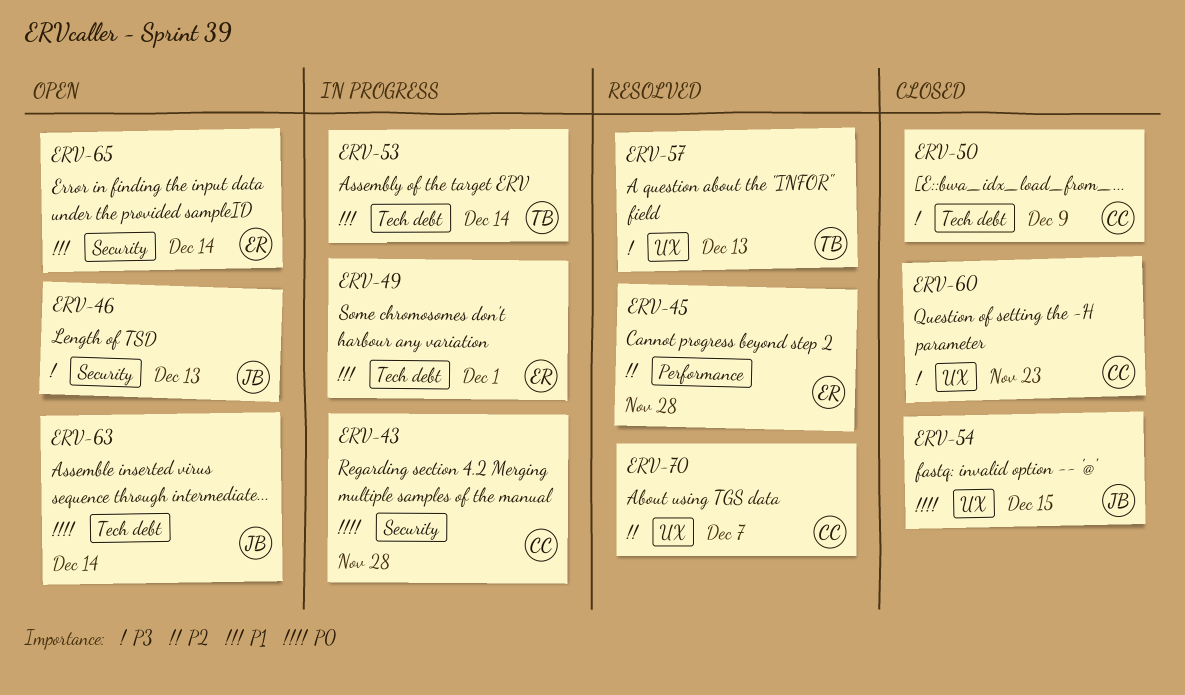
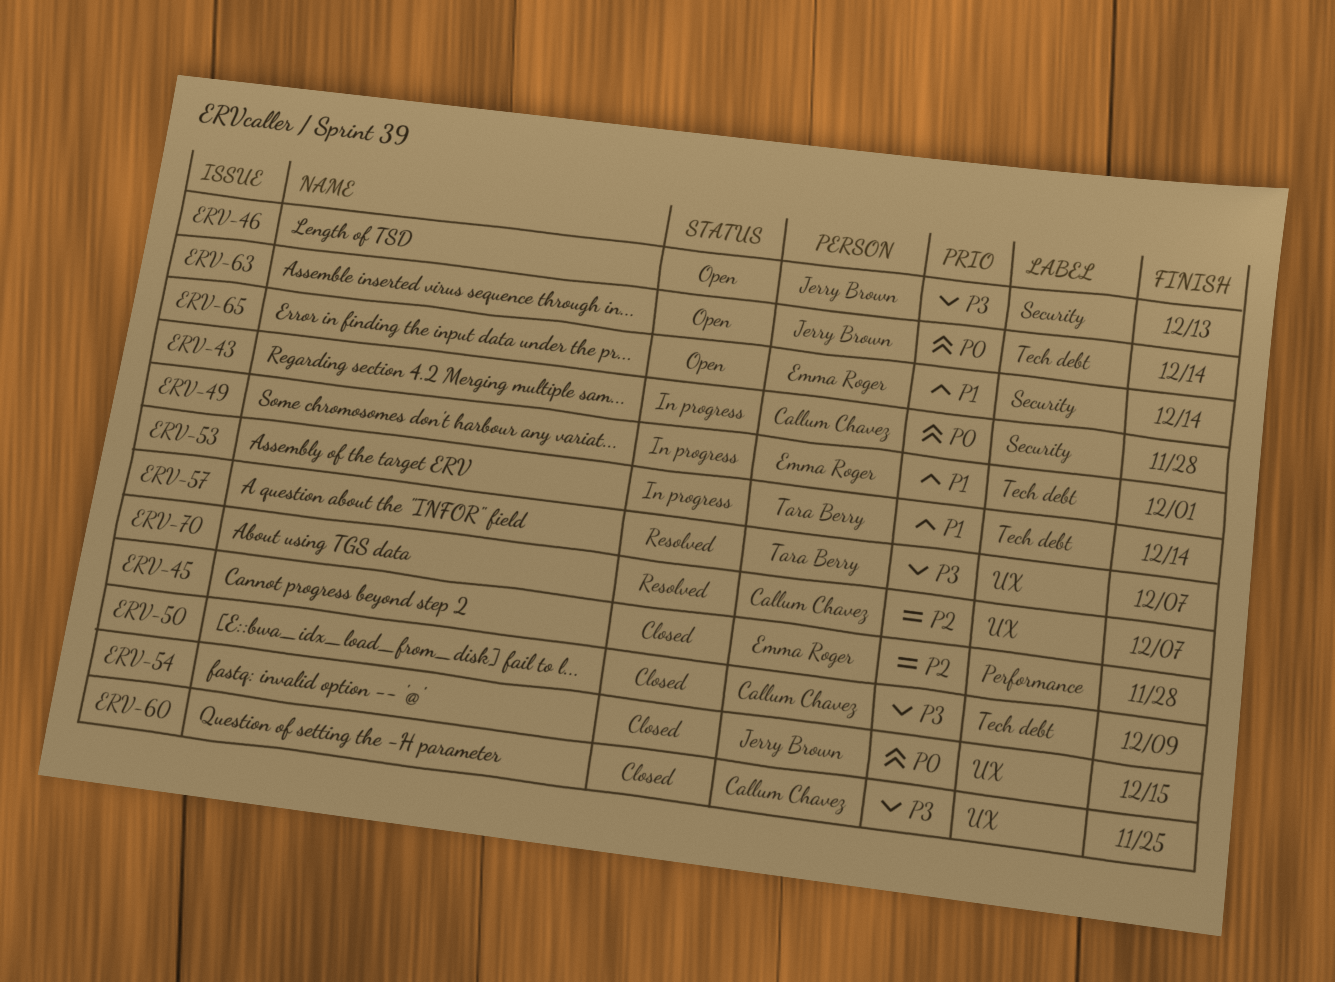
ERV-45, status: Resolved -> Closed
ERV-57, due: Dec 13 -> Dec 7
ERV-60, due: Nov 23 -> Nov 25

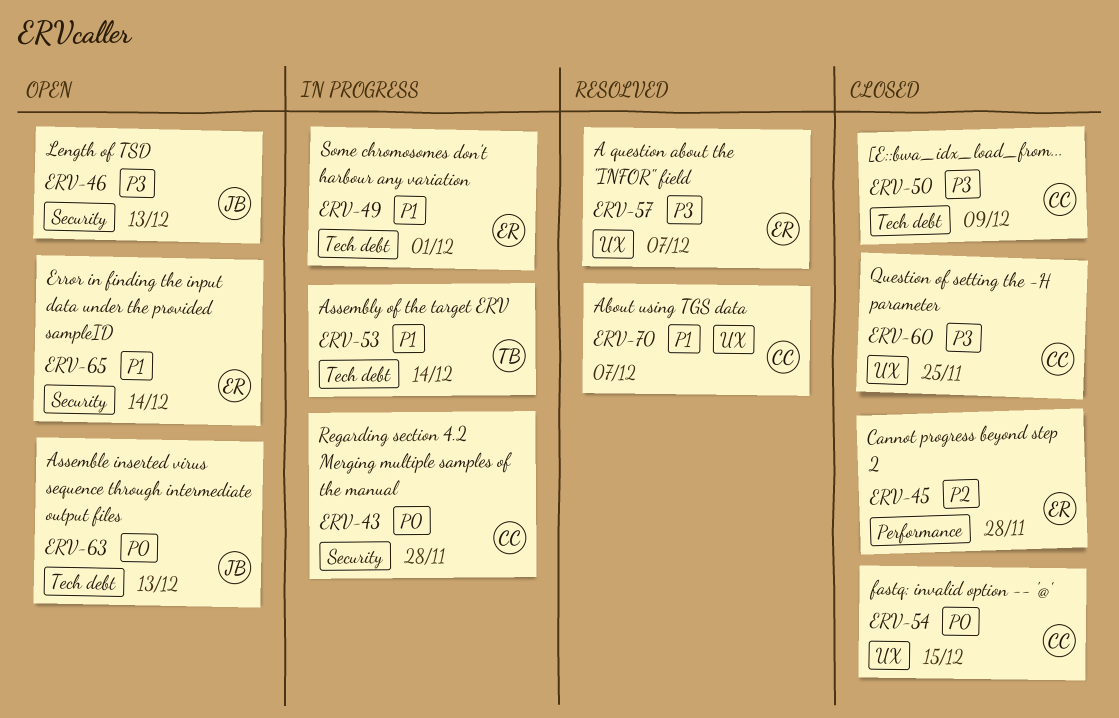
ERV-54, owner: Jerry Brown -> Callum Chavez
ERV-57, owner: Tara Berry -> Emma Roger
ERV-63, due: Dec 14 -> Dec 13
ERV-70, priority: P2 -> P1

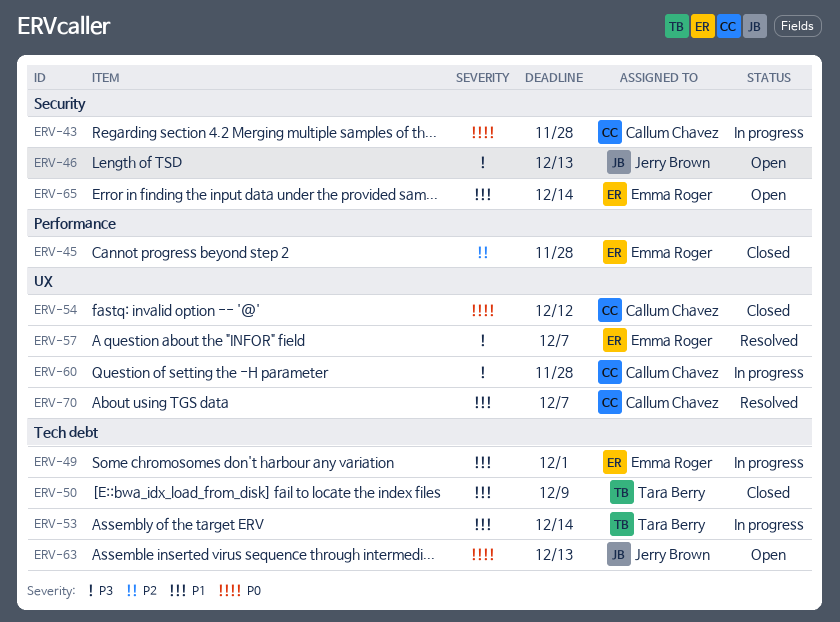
ERV-50, owner: Callum Chavez -> Tara Berry
ERV-50, priority: P3 -> P1
ERV-54, due: Dec 15 -> Dec 12
ERV-60, status: Closed -> In progress
ERV-60, due: Nov 25 -> Nov 28

